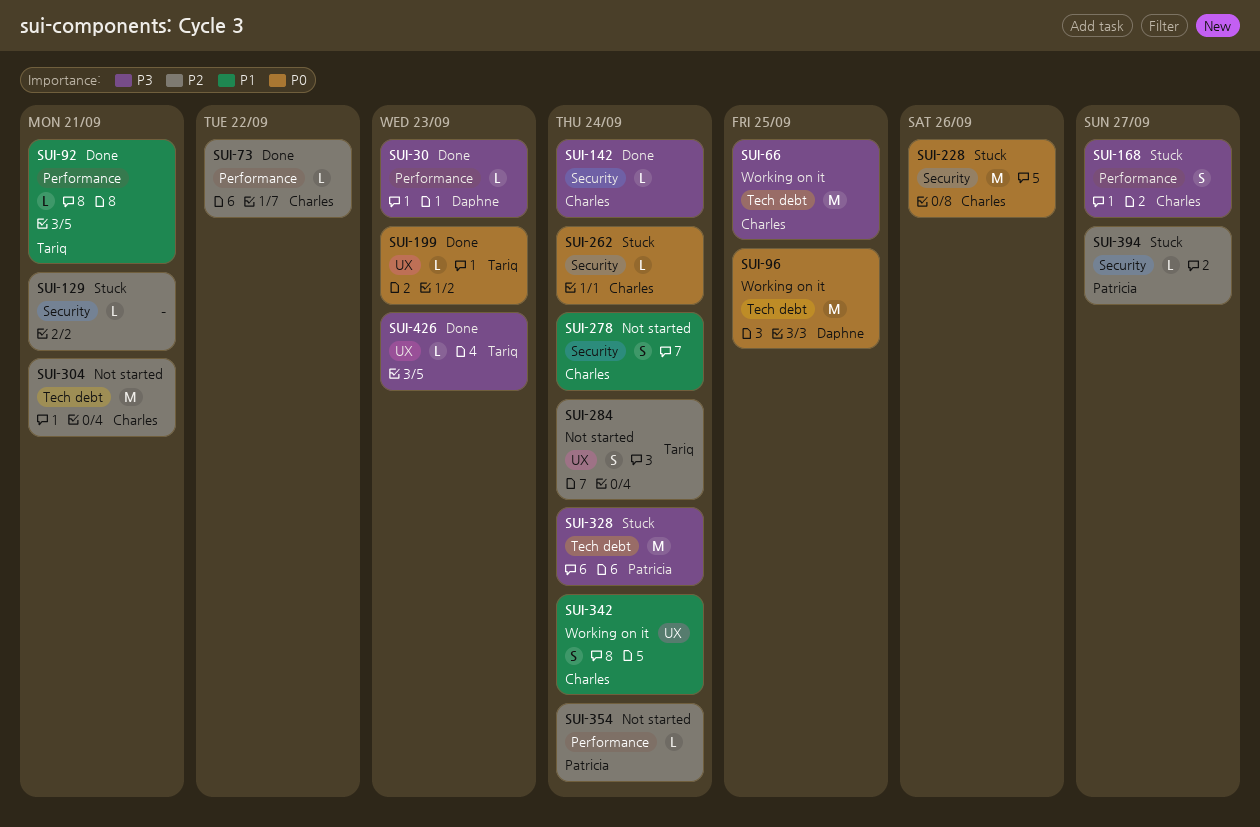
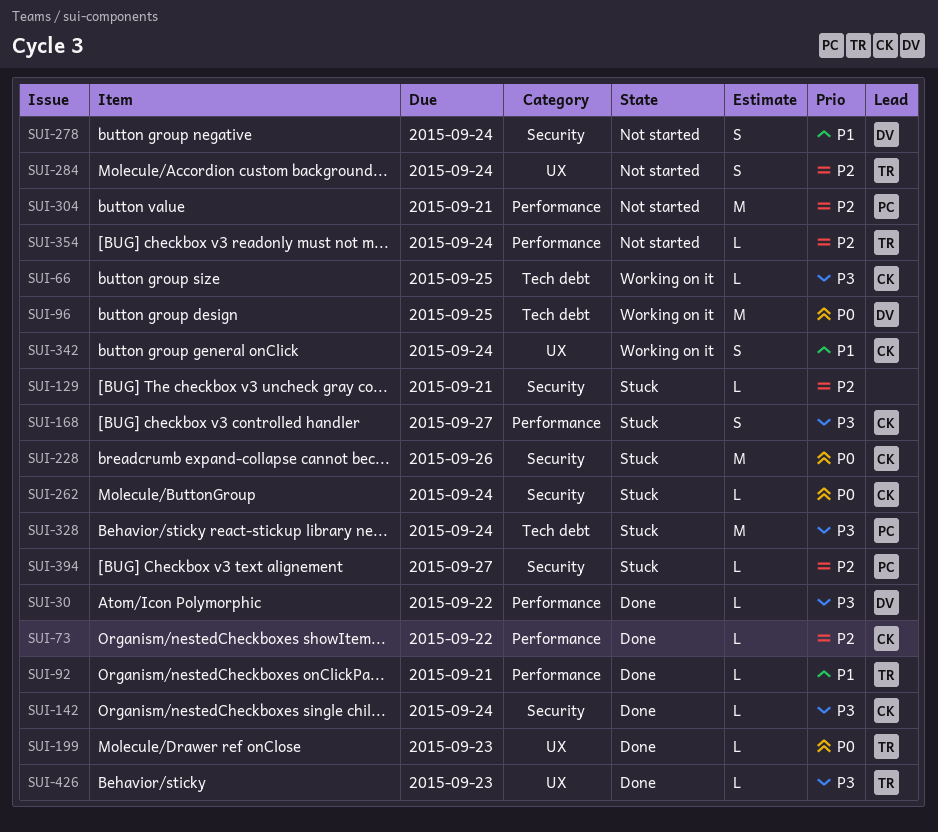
SUI-30, due: Sep 23 -> Sep 22
SUI-66, estimate: M -> L
SUI-278, owner: Charles -> Daphne
SUI-304, owner: Charles -> Patricia
SUI-304, label: Tech debt -> Performance
SUI-354, owner: Patricia -> Tariq

